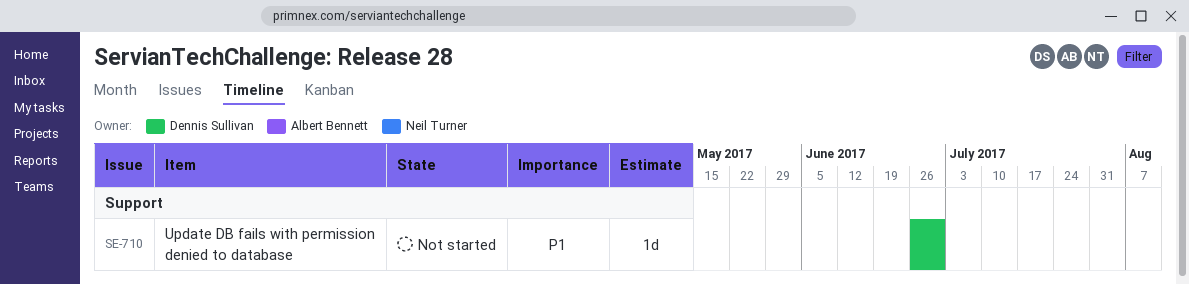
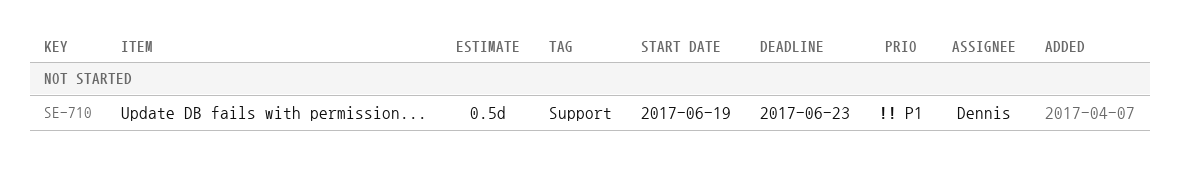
SE-710, estimate: 1d -> 0.5d
SE-710, start: Jun 26 -> Jun 19
SE-710, due: Jun 30 -> Jun 23

